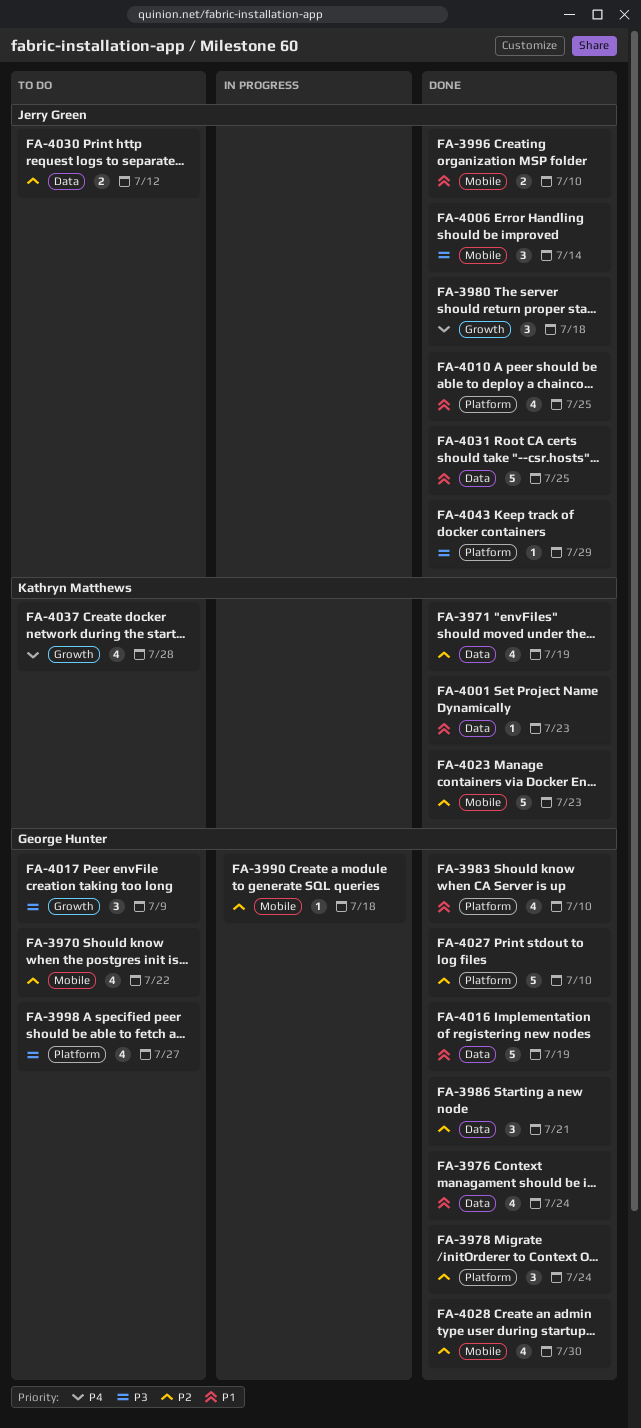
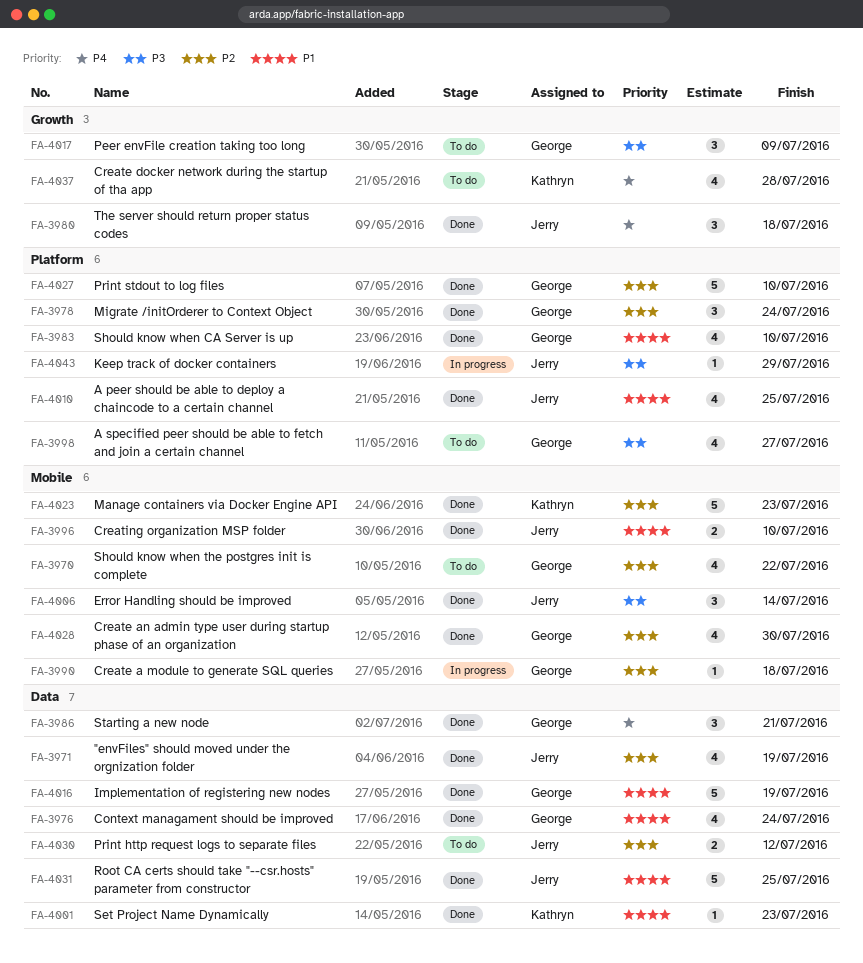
FA-3971, owner: Kathryn Matthews -> Jerry Green
FA-3986, priority: P2 -> P4
FA-4043, status: Done -> In progress

